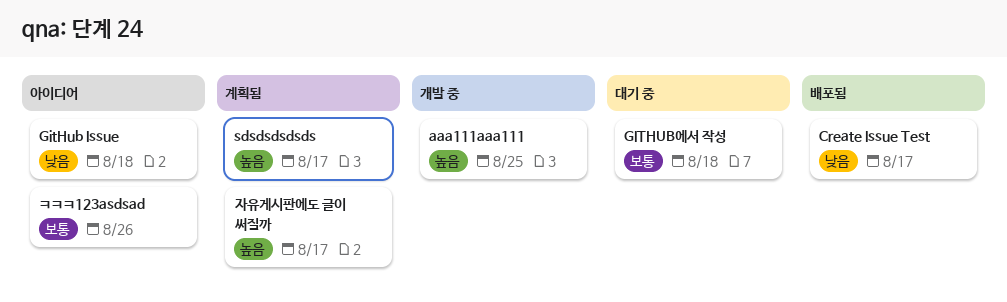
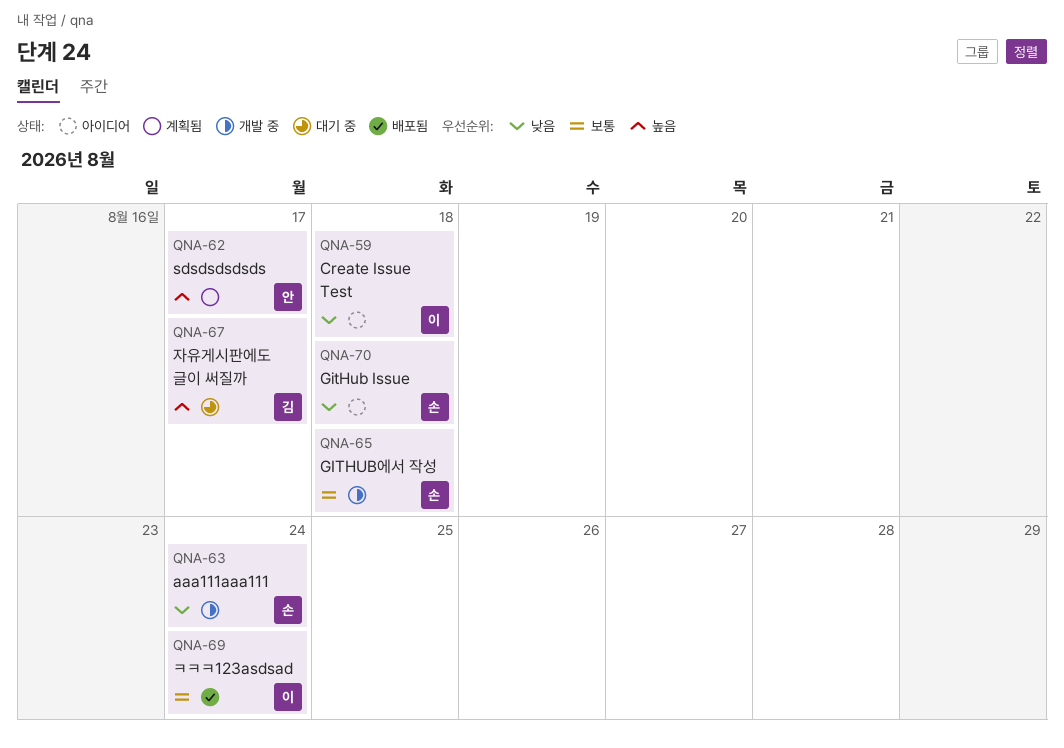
aaa111aaa111, priority: 높음 -> 낮음
aaa111aaa111, due: Aug 25 -> Aug 24
Create Issue Test, status: 배포됨 -> 아이디어
Create Issue Test, due: Aug 17 -> Aug 18
GITHUB에서 작성, status: 대기 중 -> 개발 중
ㅋㅋㅋ123asdsad, status: 아이디어 -> 배포됨
ㅋㅋㅋ123asdsad, due: Aug 26 -> Aug 24
자유게시판에도 글이 써질까, status: 계획됨 -> 대기 중

